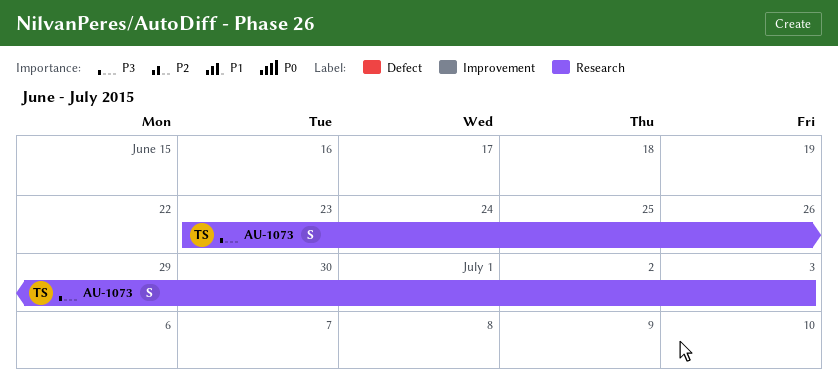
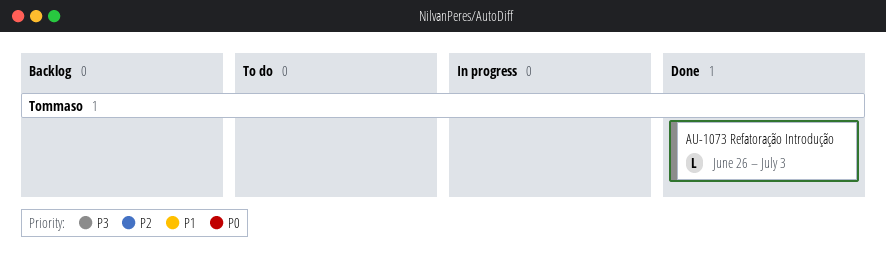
AU-1073, estimate: S -> L
AU-1073, start: Jun 23 -> Jun 26

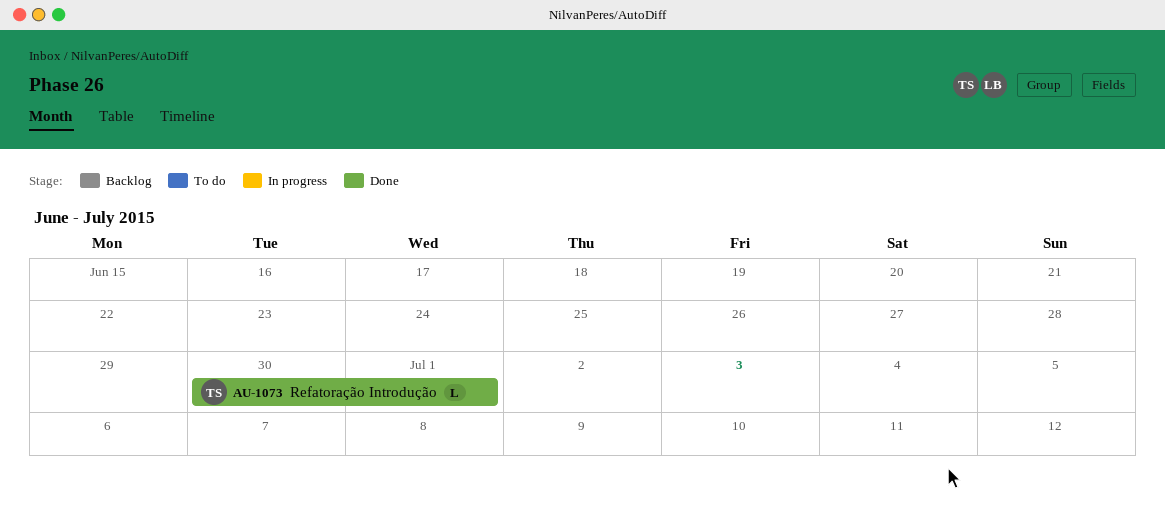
AU-1073, start: Jun 26 -> Jun 30
AU-1073, due: Jul 3 -> Jul 1

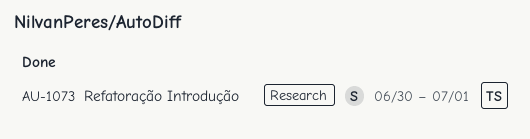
AU-1073, estimate: L -> S

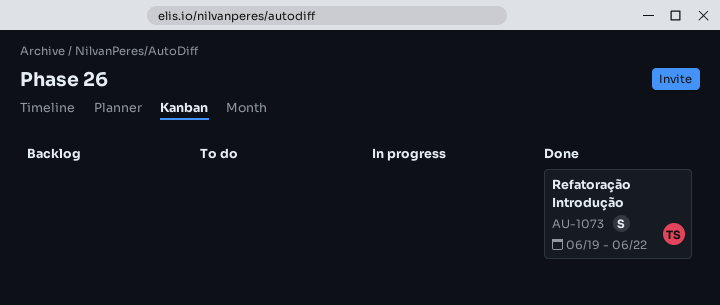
AU-1073, start: Jun 30 -> Jun 19
AU-1073, due: Jul 1 -> Jun 22

